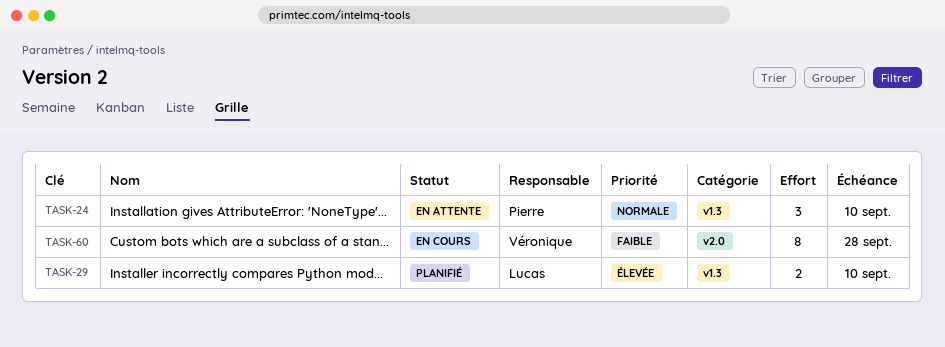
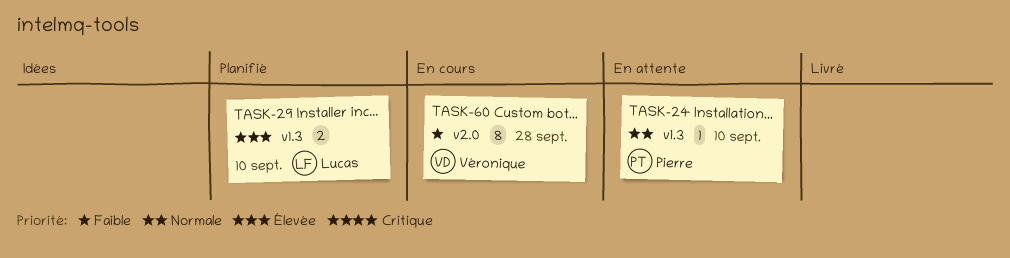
TASK-24, estimate: 3 -> 1

